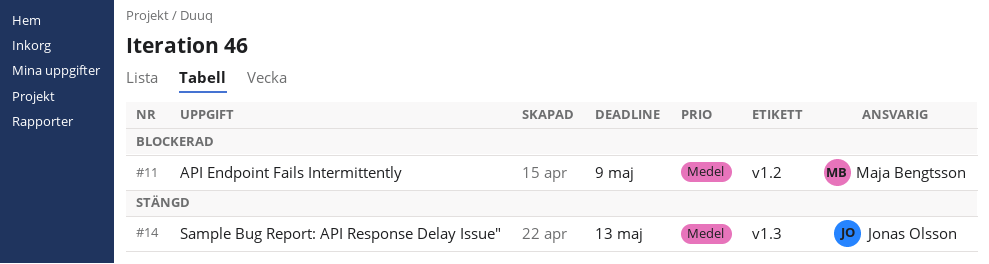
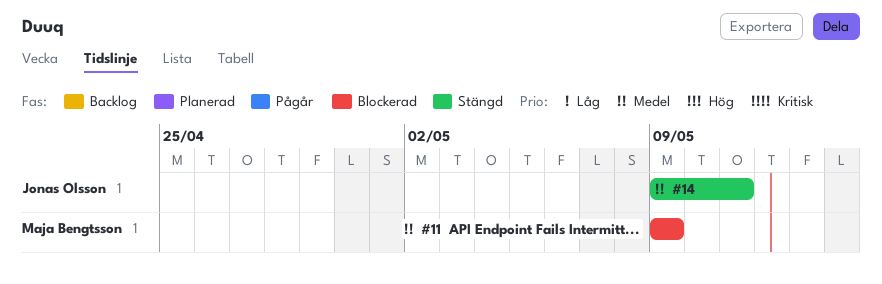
#14, due: May 13 -> May 11

